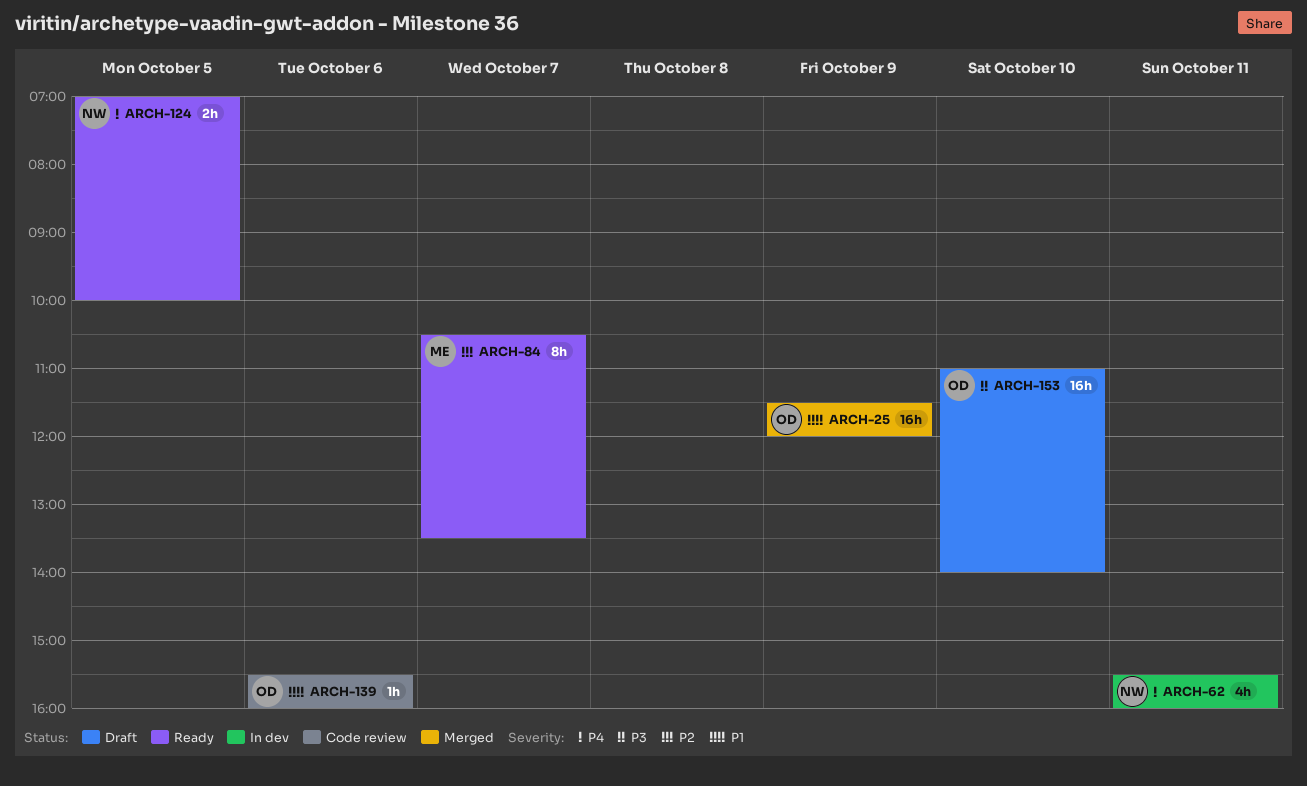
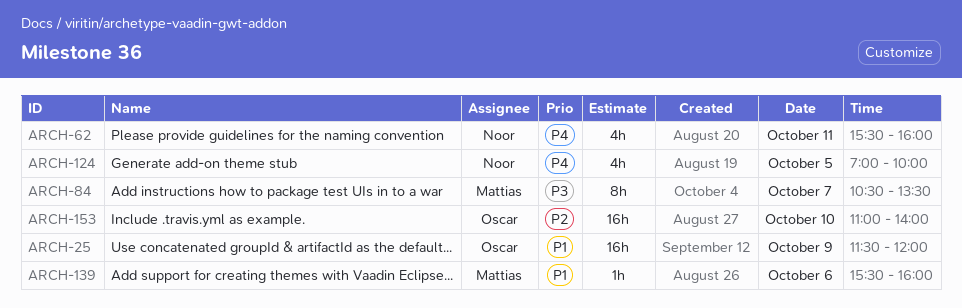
ARCH-84, priority: P2 -> P3
ARCH-124, estimate: 2h -> 4h
ARCH-139, owner: Oscar -> Mattias
ARCH-153, priority: P3 -> P2

